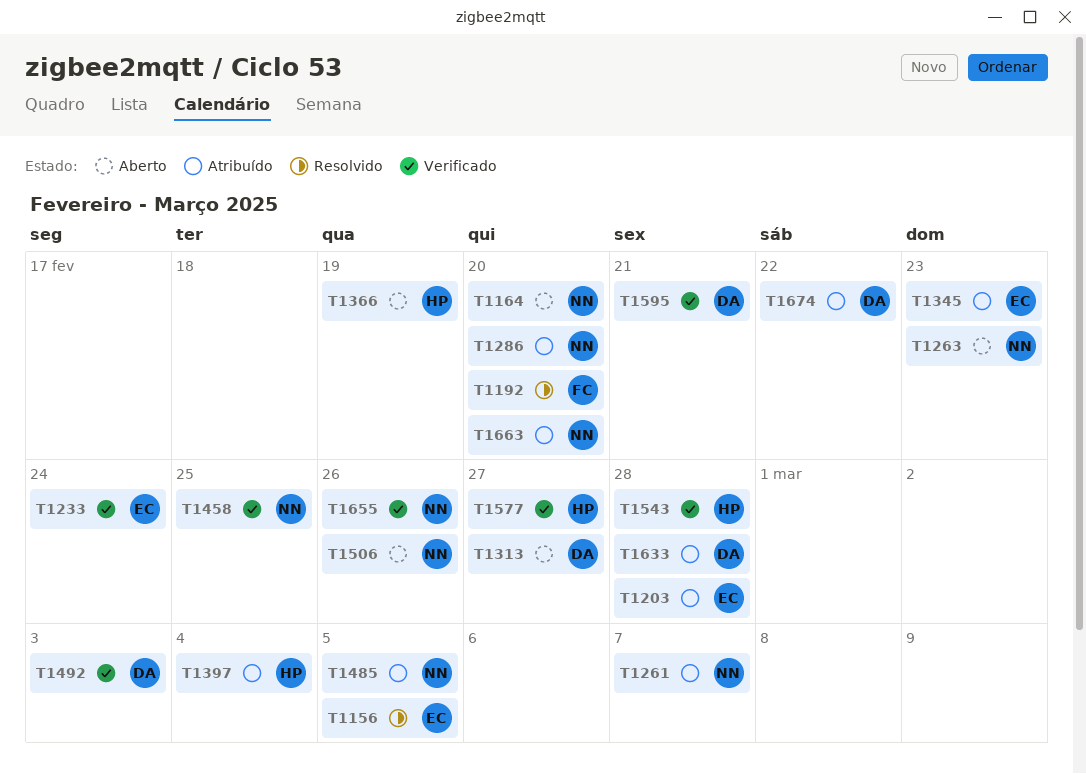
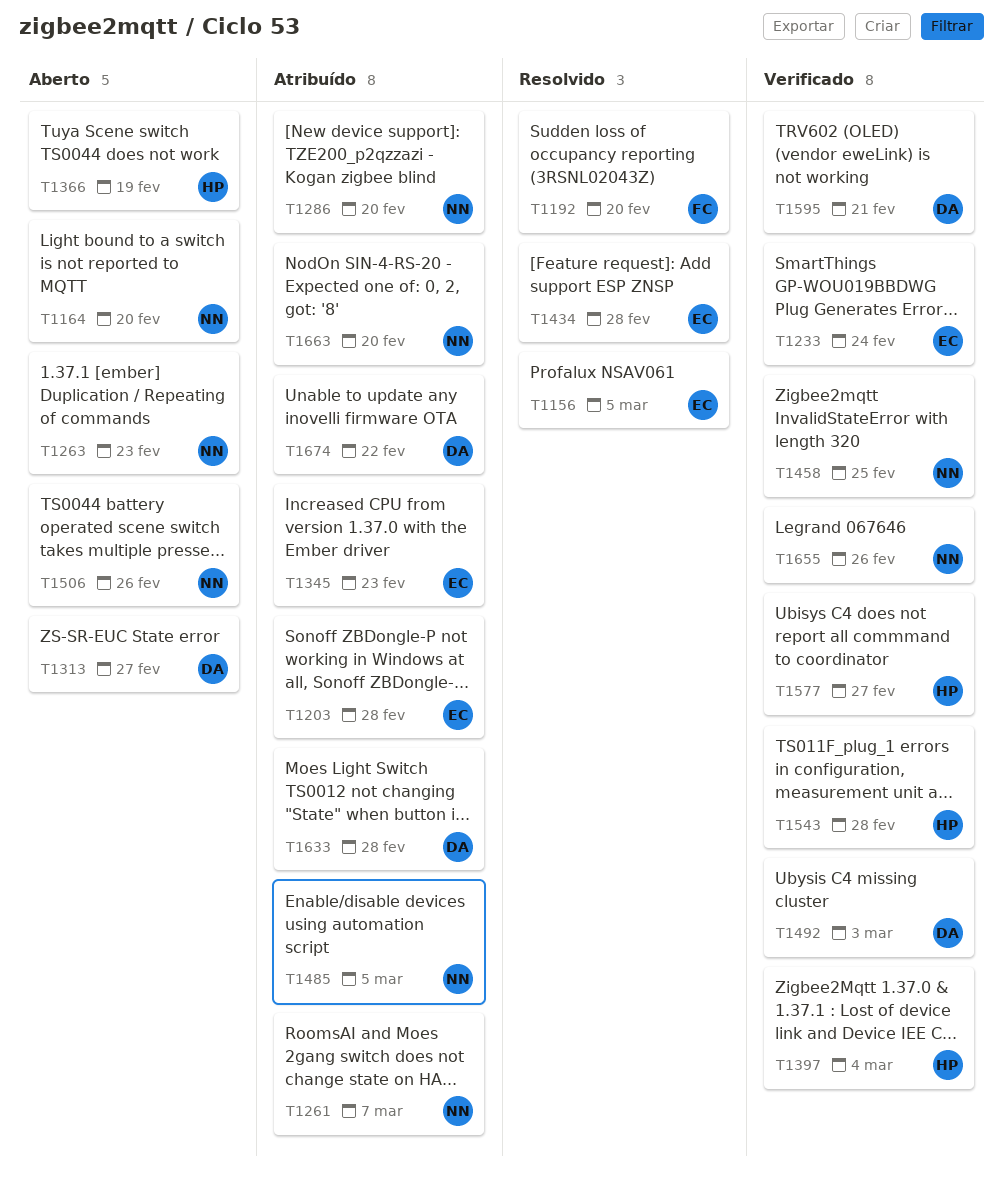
T1397, status: Atribuído -> Verificado
T1434: none -> present

